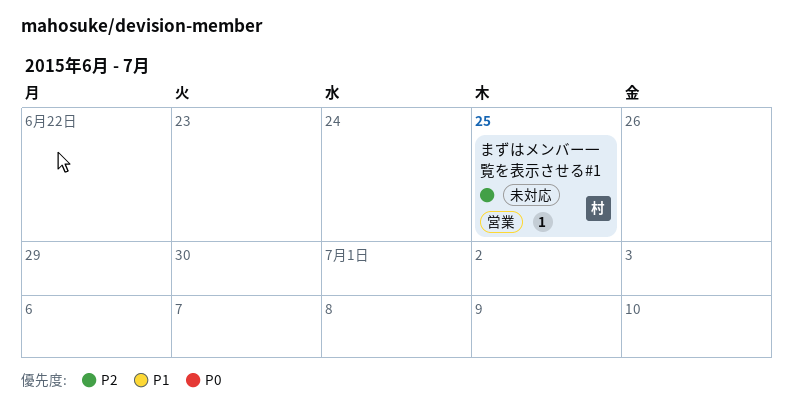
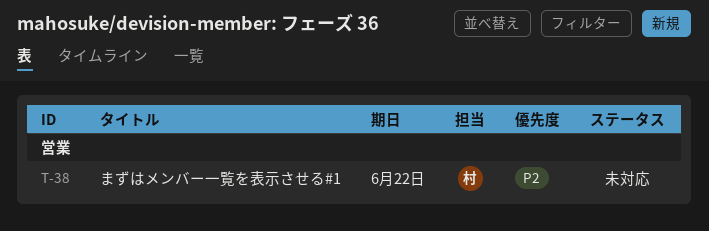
まずはメンバー一覧を表示させる#1, due: Jun 25 -> Jun 22

